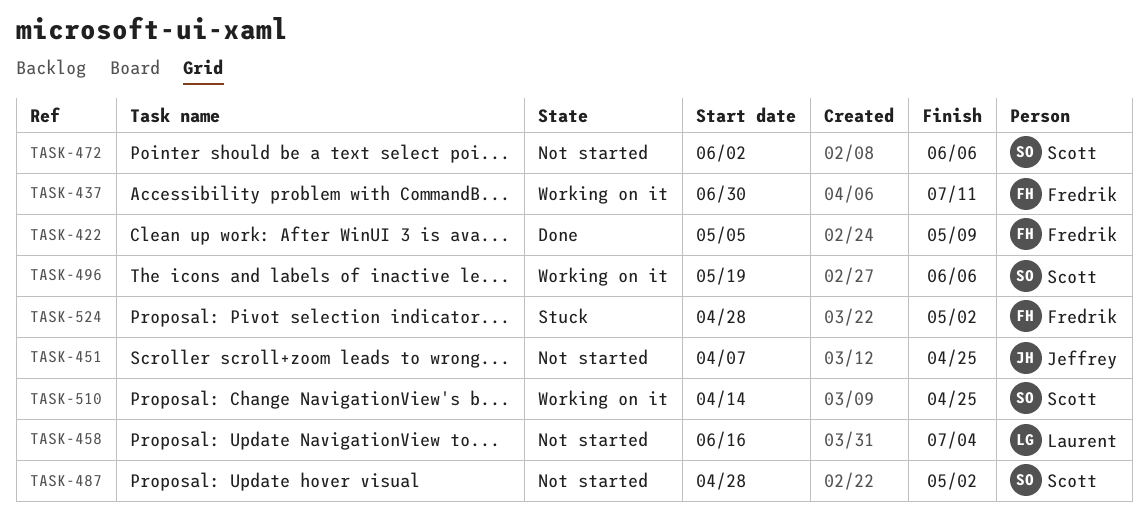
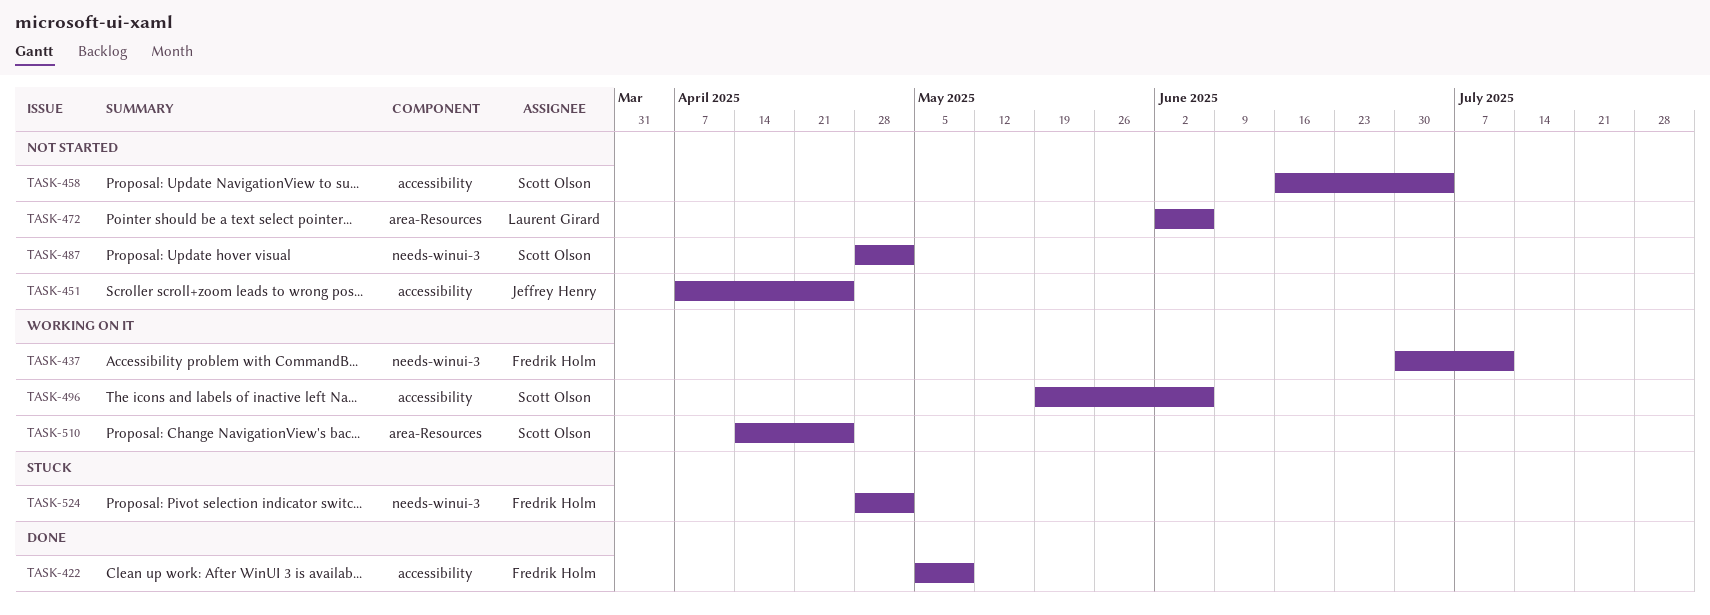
TASK-458, owner: Laurent Girard -> Scott Olson
TASK-472, owner: Scott Olson -> Laurent Girard

